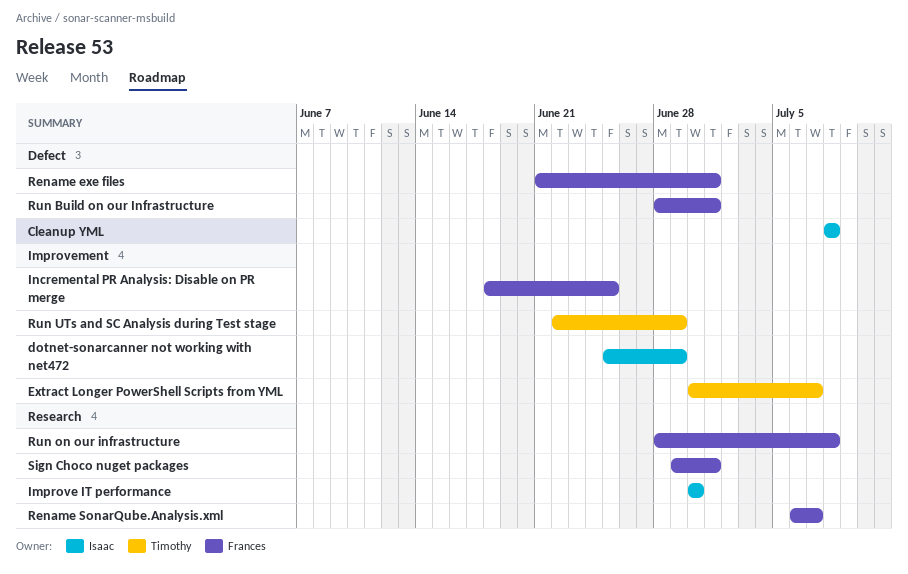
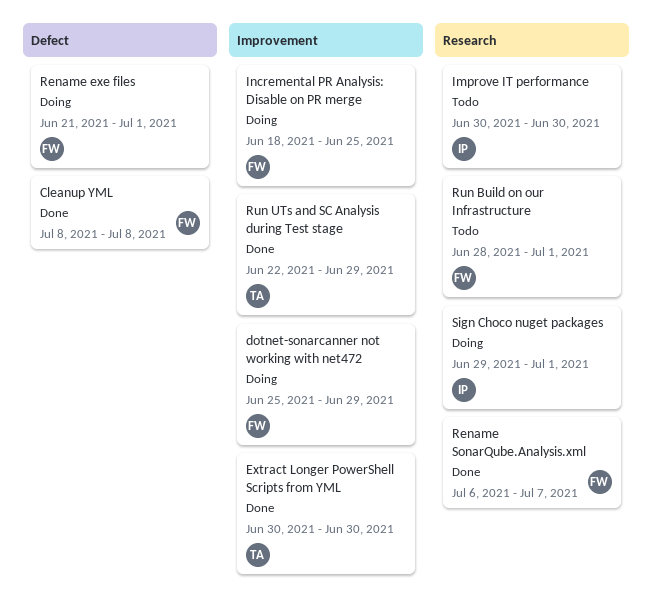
Cleanup YML, owner: Isaac -> Frances
dotnet-sonarcanner not working with net472, owner: Isaac -> Frances
Extract Longer PowerShell Scripts from YML, due: Jul 7 -> Jun 30
Run Build on our Infrastructure, label: Defect -> Research
Run on our infrastructure: present -> none
Sign Choco nuget packages, owner: Frances -> Isaac

